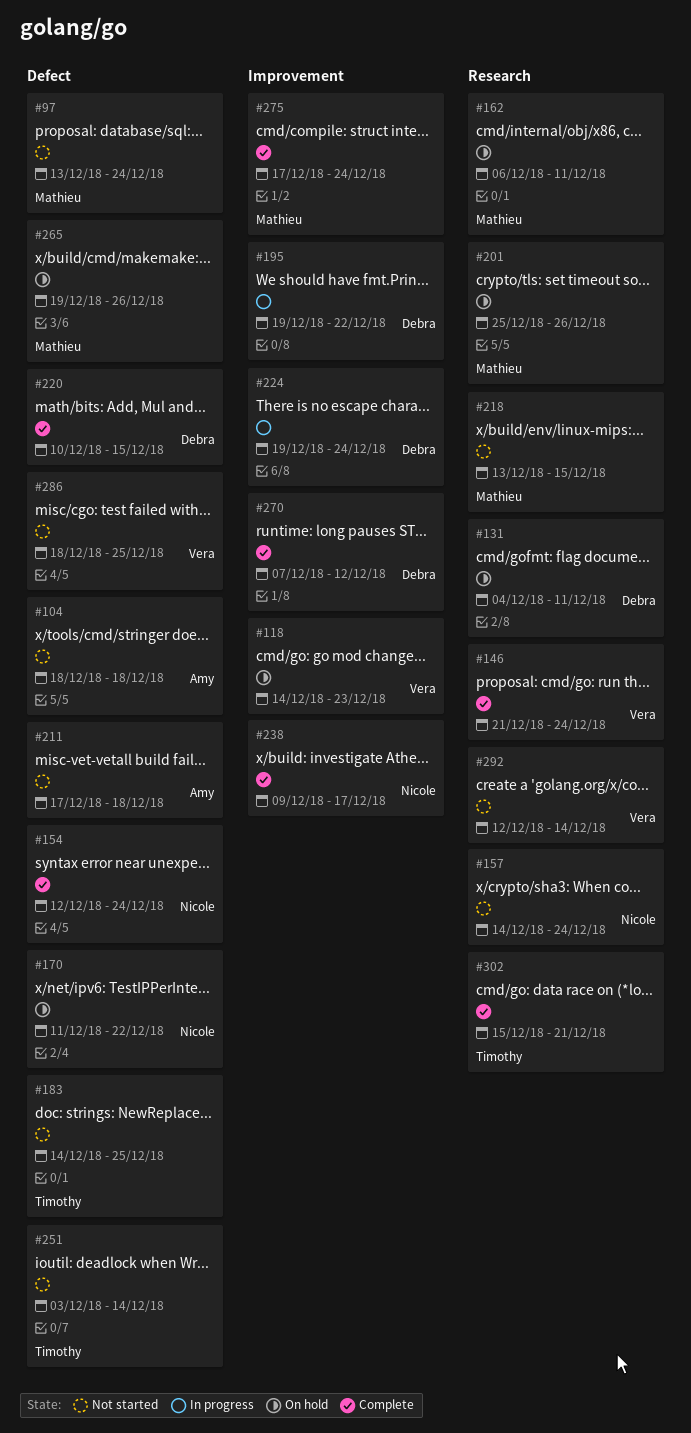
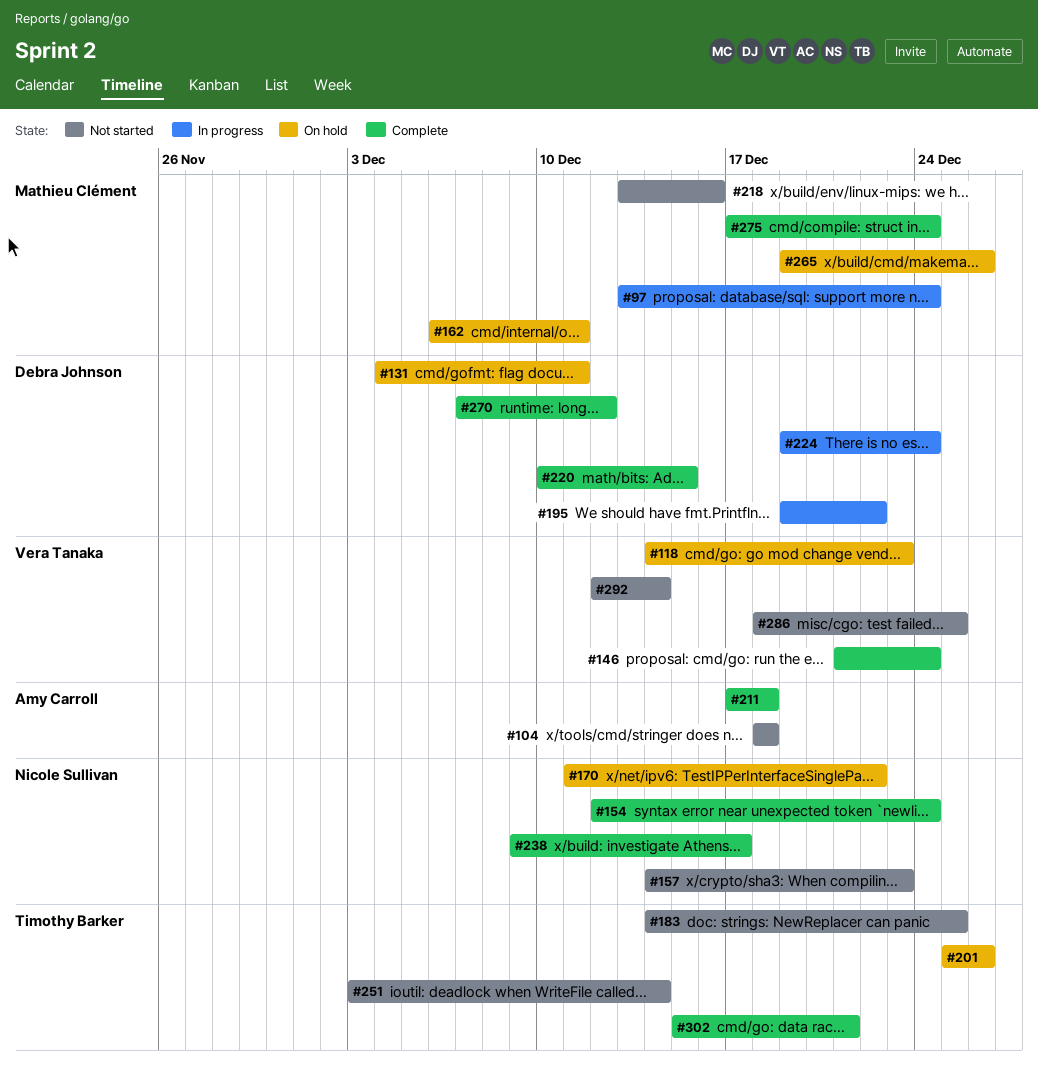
#97, status: Not started -> In progress
#157, due: Dec 24 -> Dec 23
#201, owner: Mathieu Clément -> Timothy Barker
#211, status: Not started -> Complete
#218, due: Dec 15 -> Dec 16

